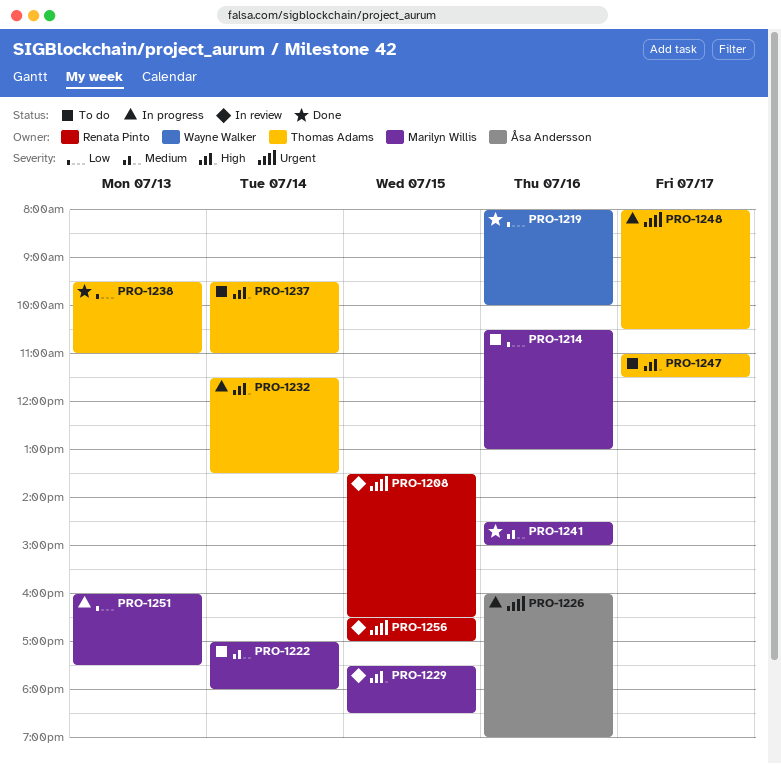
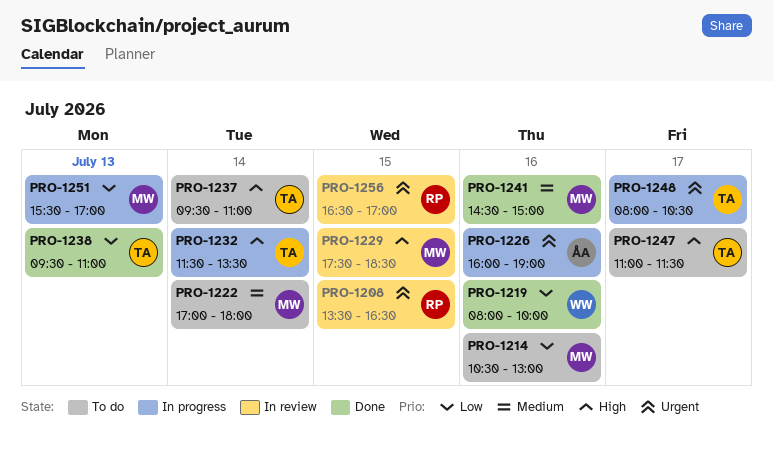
PRO-1251, begins: 16:00 -> 15:30
PRO-1251, ends: 17:30 -> 17:00

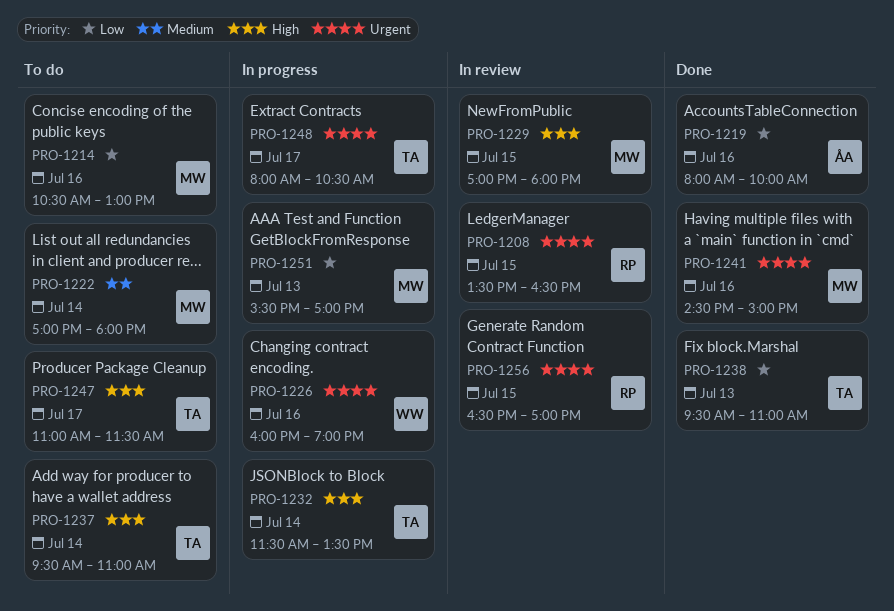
PRO-1219, owner: WW -> ÅA
PRO-1226, owner: ÅA -> WW
PRO-1229, begins: 17:30 -> 17:00
PRO-1229, ends: 18:30 -> 18:00
PRO-1241, priority: Medium -> Urgent

